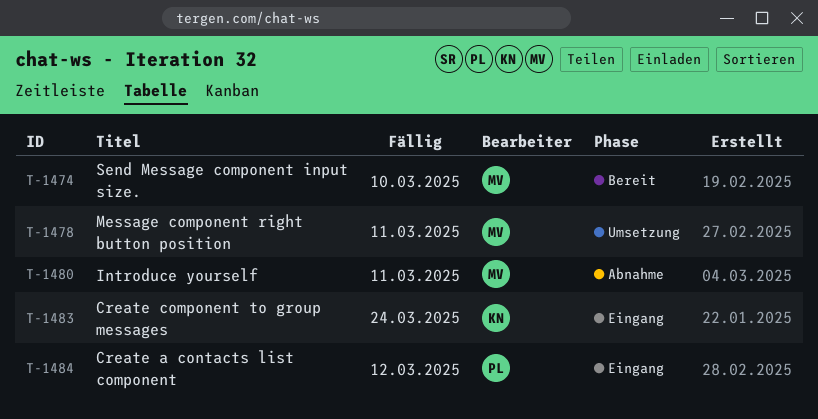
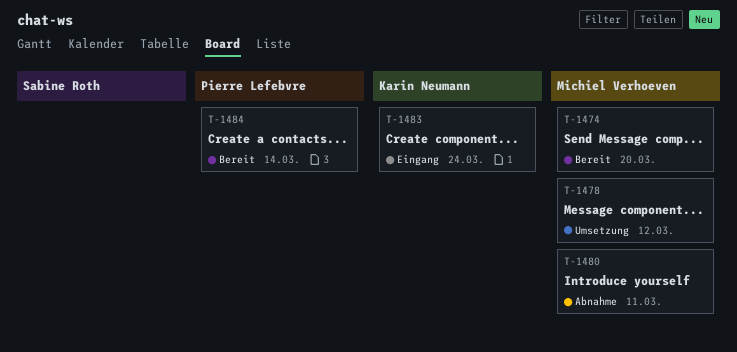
T-1474, due: Mar 10 -> Mar 20
T-1478, due: Mar 11 -> Mar 12
T-1484, status: Eingang -> Bereit
T-1484, due: Mar 12 -> Mar 14

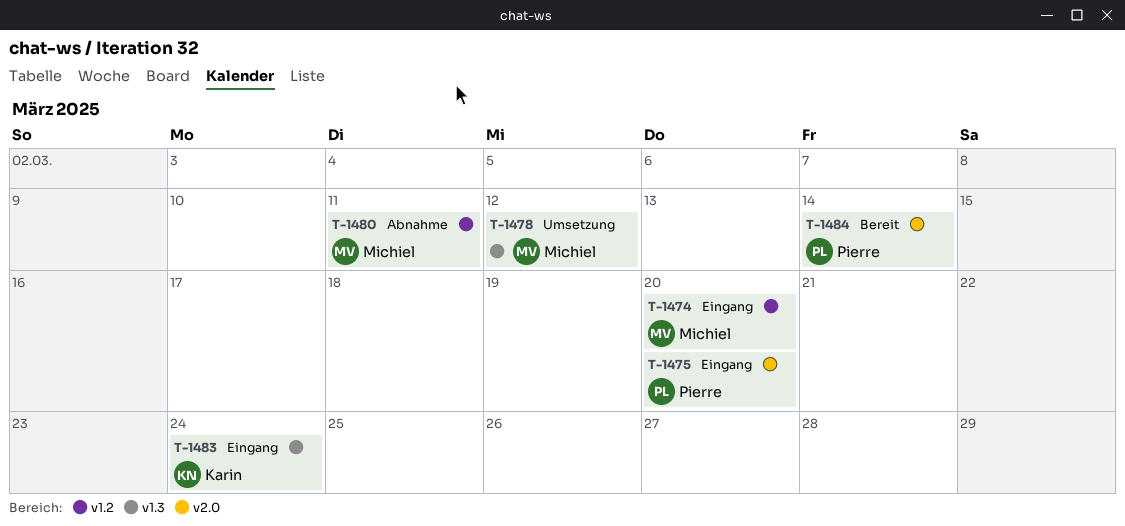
T-1474, status: Bereit -> Eingang
T-1475: none -> present

